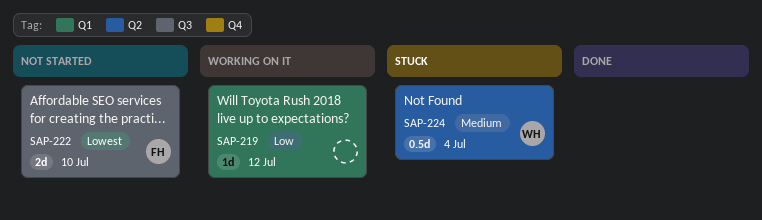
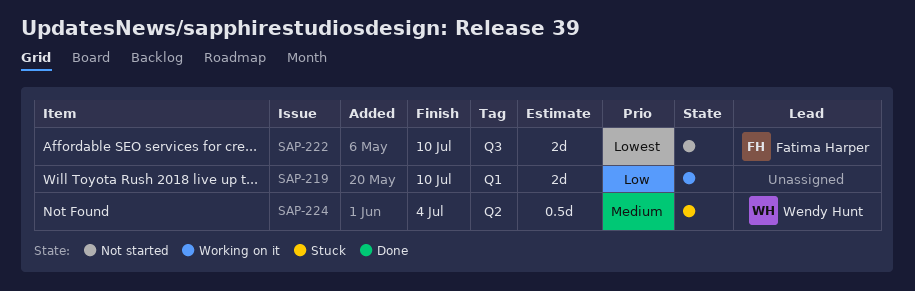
SAP-219, estimate: 1d -> 2d
SAP-219, due: Jul 12 -> Jul 10

